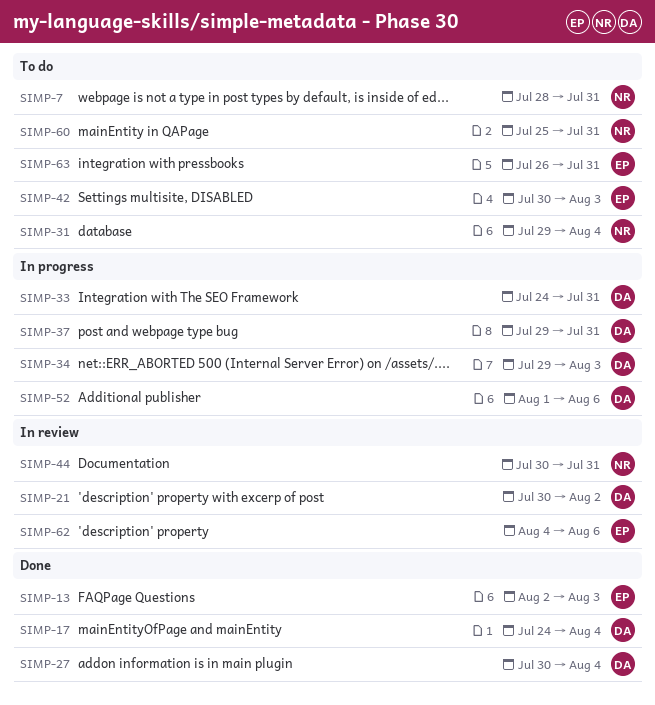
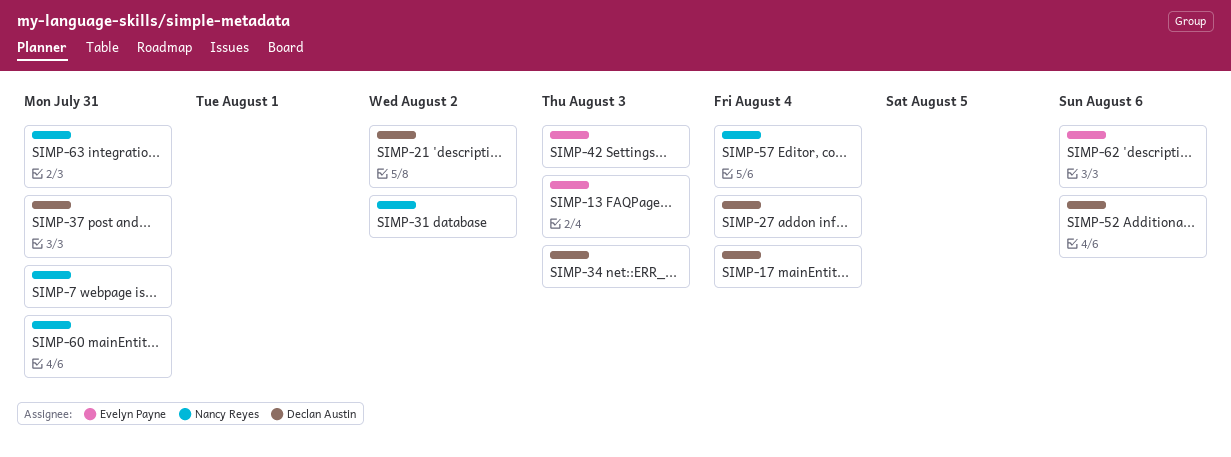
SIMP-31, due: Aug 4 -> Aug 2
SIMP-33: present -> none
SIMP-44: present -> none
SIMP-57: none -> present
SIMP-63, owner: Evelyn Payne -> Nancy Reyes

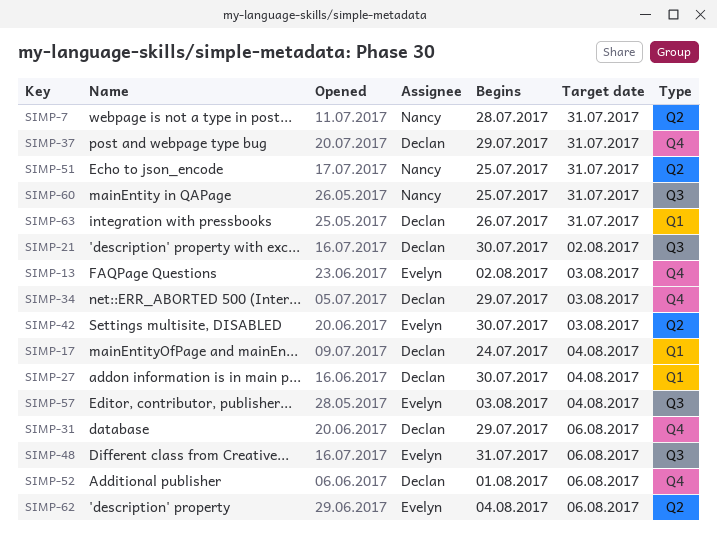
SIMP-31, owner: Nancy Reyes -> Declan Austin
SIMP-31, due: Aug 2 -> Aug 6
SIMP-48: none -> present
SIMP-51: none -> present
SIMP-57, owner: Nancy Reyes -> Evelyn Payne
SIMP-63, owner: Nancy Reyes -> Declan Austin

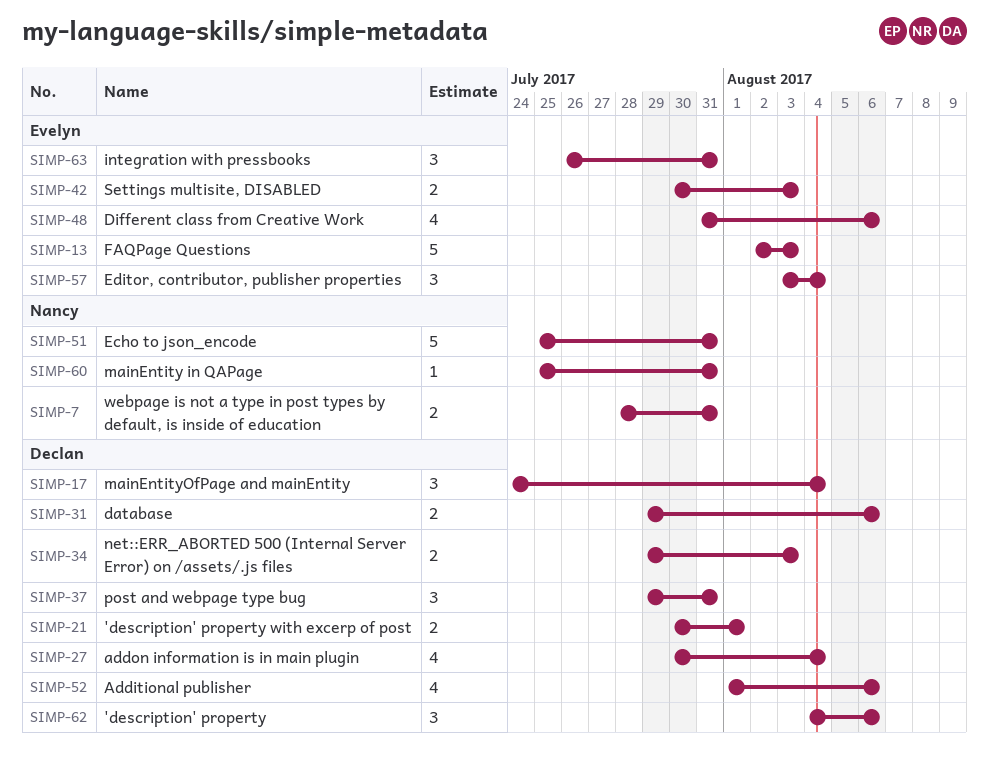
SIMP-21, due: Aug 2 -> Aug 1
SIMP-62, owner: Evelyn -> Declan
SIMP-63, owner: Declan -> Evelyn

